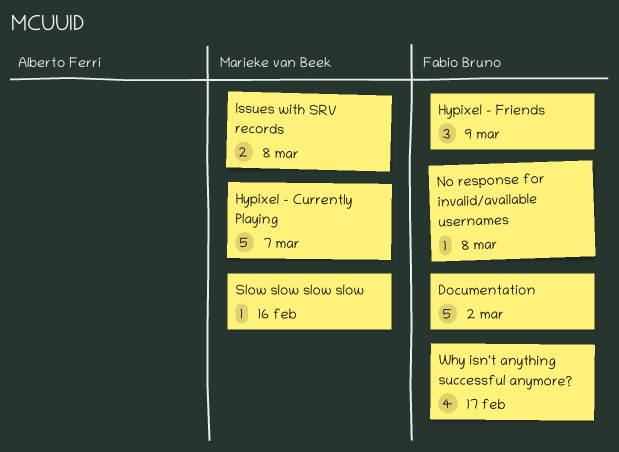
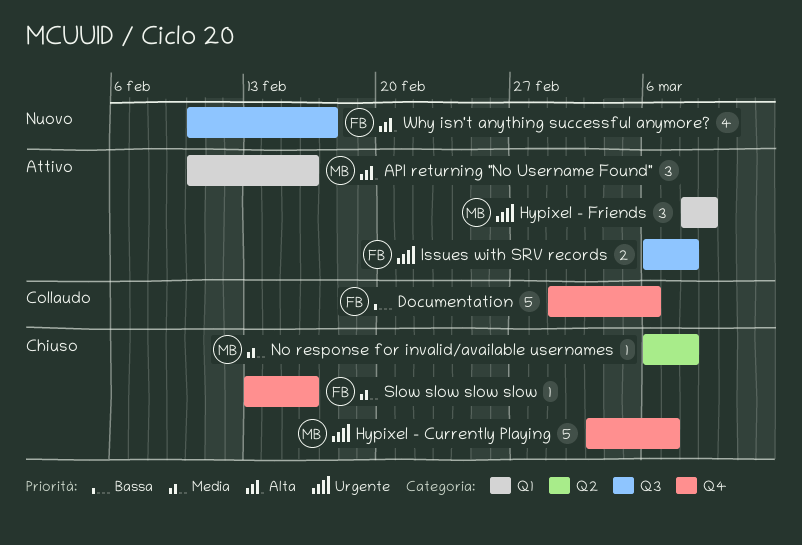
API returning "No Username Found": none -> present
Documentation, due: Mar 2 -> Mar 6
Hypixel - Friends, owner: Fabio Bruno -> Marieke van Beek
Issues with SRV records, owner: Marieke van Beek -> Fabio Bruno
No response for invalid/available usernames, owner: Fabio Bruno -> Marieke van Beek
Slow slow slow slow, owner: Marieke van Beek -> Fabio Bruno

